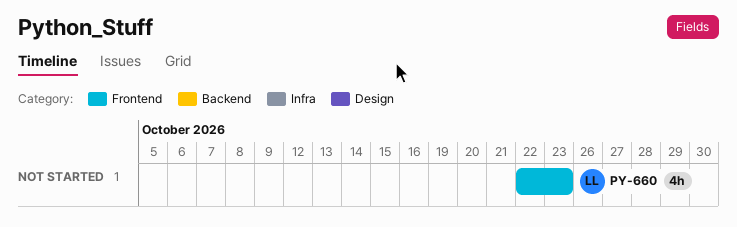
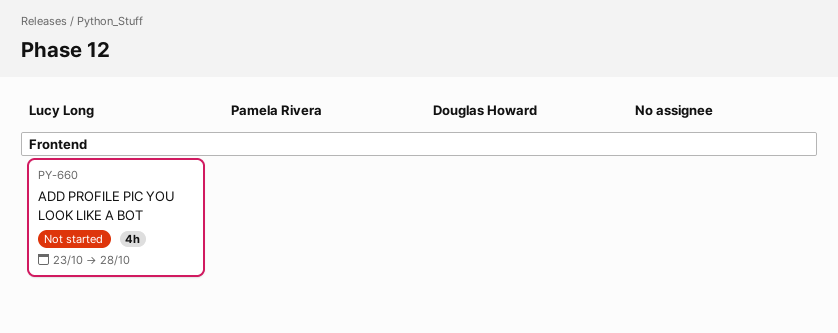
PY-660, start: Oct 22 -> Oct 23
PY-660, due: Oct 23 -> Oct 28

